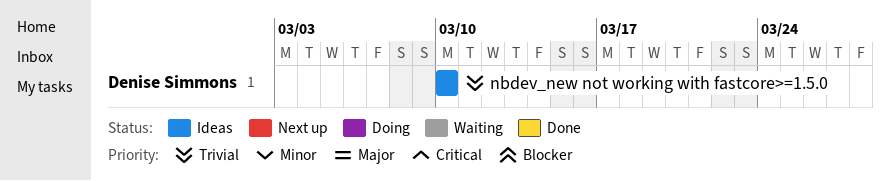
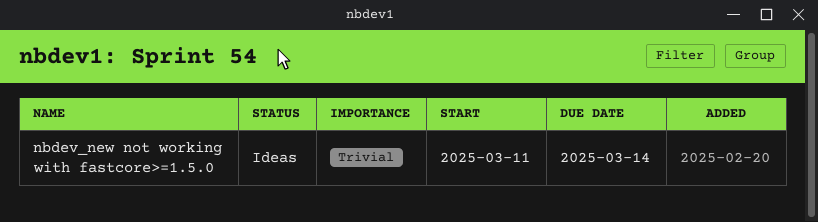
nbdev_new not working with fastcore>=1.5.0, start: Mar 10 -> Mar 11
nbdev_new not working with fastcore>=1.5.0, due: Mar 10 -> Mar 14

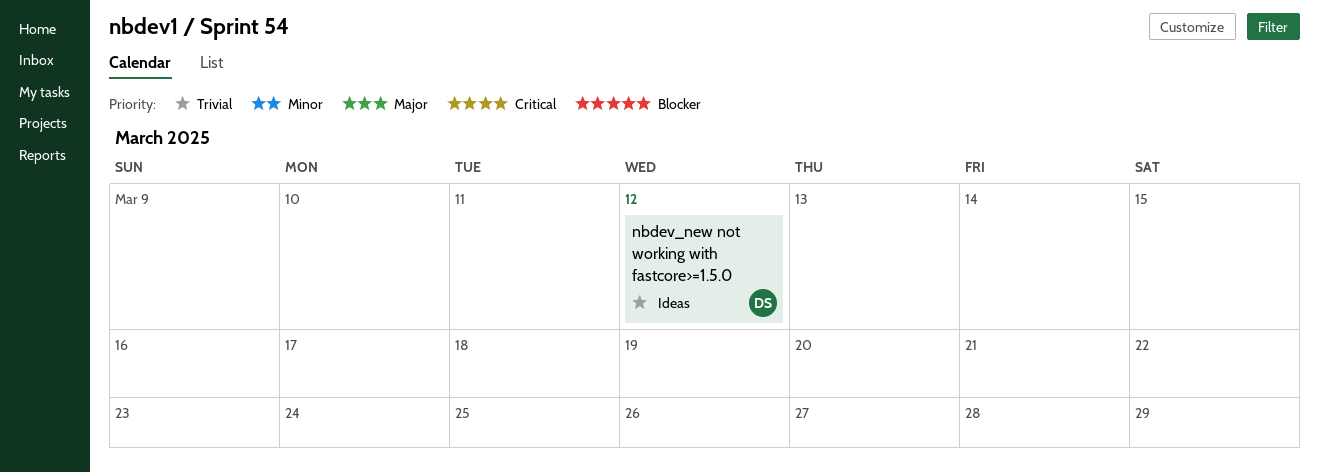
nbdev_new not working with fastcore>=1.5.0, due: Mar 14 -> Mar 12

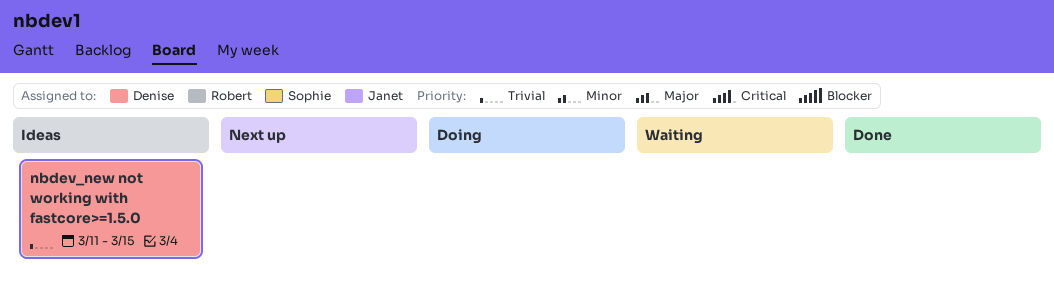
nbdev_new not working with fastcore>=1.5.0, due: Mar 12 -> Mar 15

